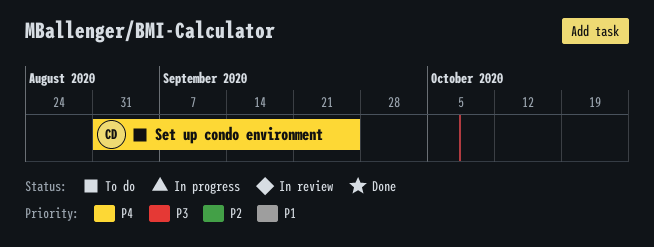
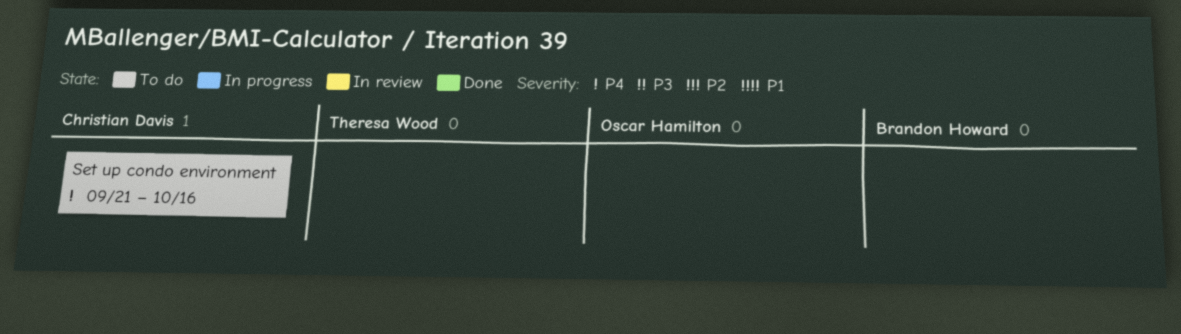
Set up condo environment, start: Aug 31 -> Sep 21
Set up condo environment, due: Sep 25 -> Oct 16

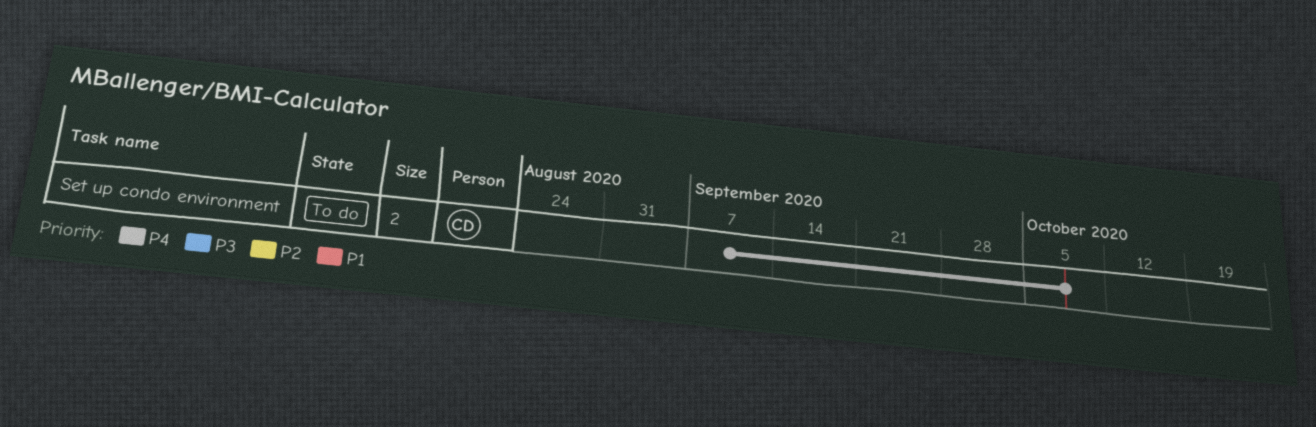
Set up condo environment, start: Sep 21 -> Sep 7
Set up condo environment, due: Oct 16 -> Oct 9

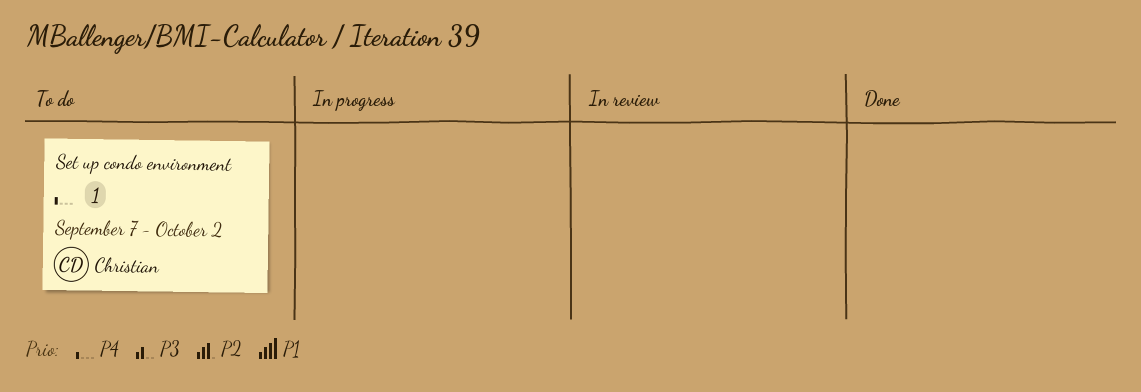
Set up condo environment, estimate: 2 -> 1
Set up condo environment, due: Oct 9 -> Oct 2

